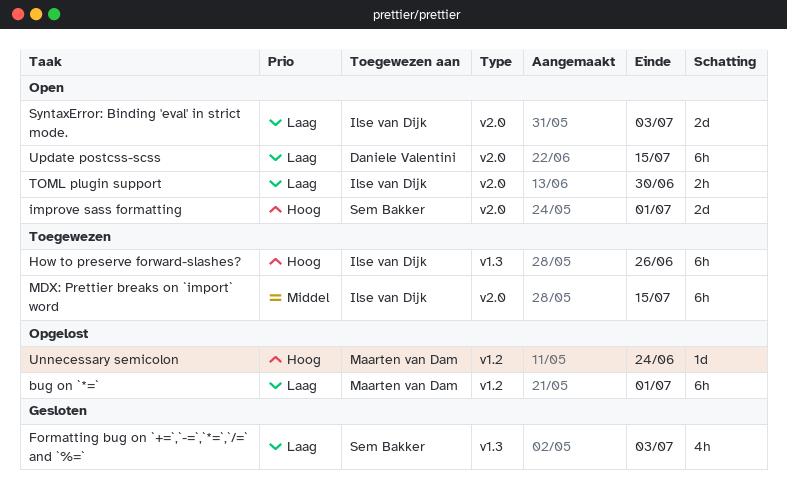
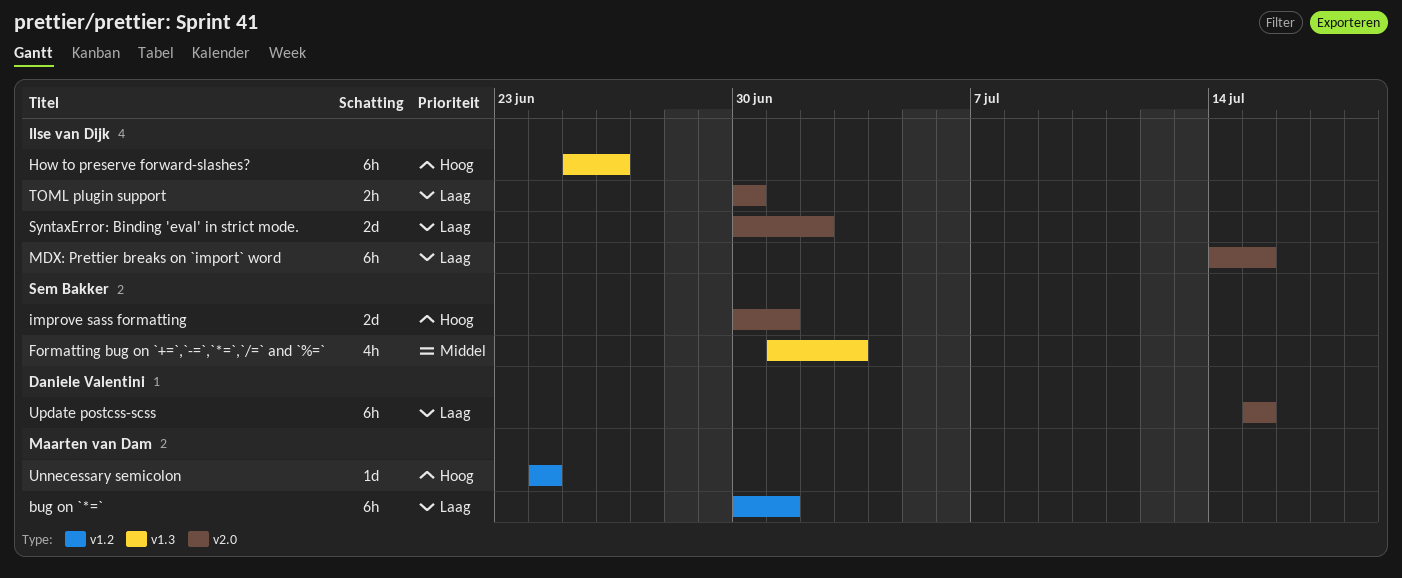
Formatting bug on `+=`,`-=`,`*=`,`/=` and `%=`, priority: Laag -> Middel
MDX: Prettier breaks on `import` word, priority: Middel -> Laag
SyntaxError: Binding 'eval' in strict mode., due: Jul 3 -> Jul 2

